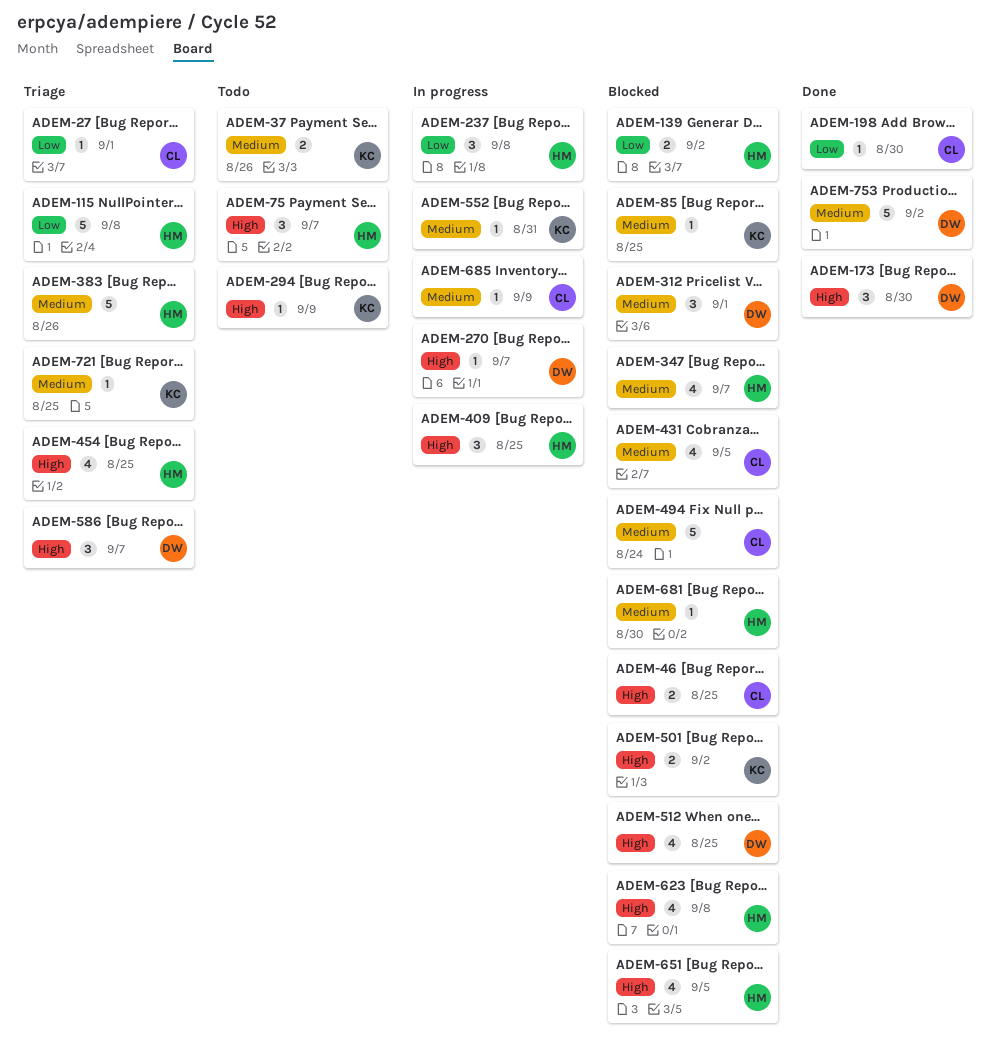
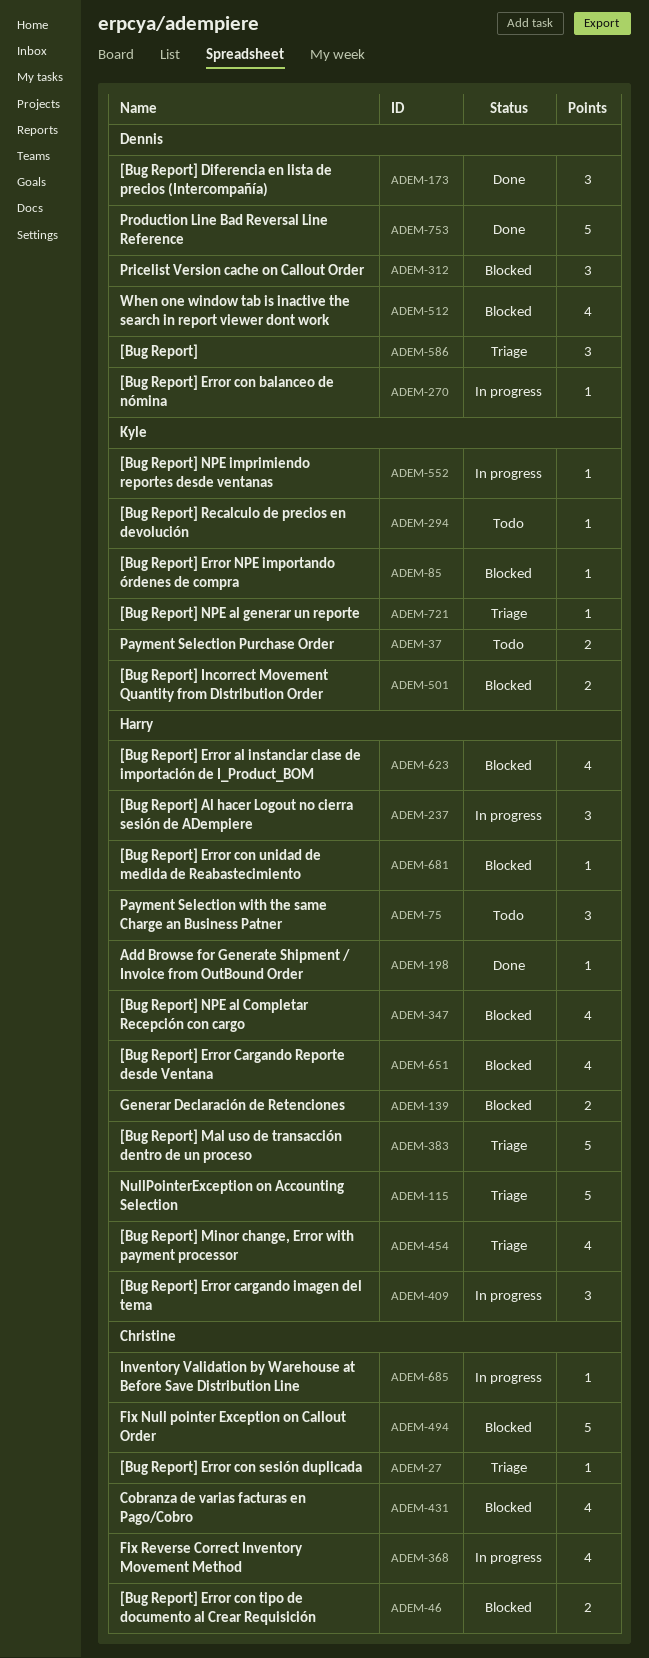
ADEM-198, owner: Christine -> Harry
ADEM-368: none -> present

